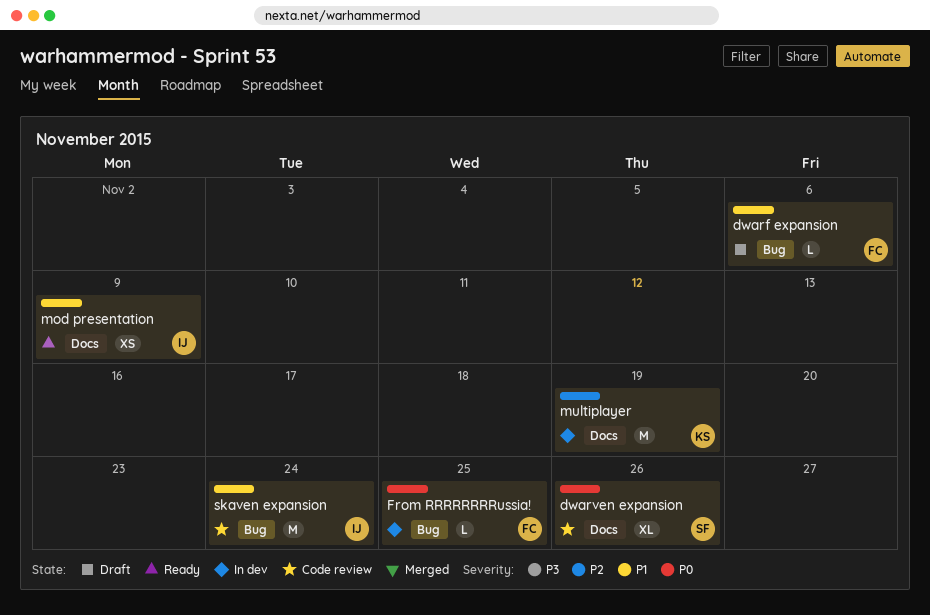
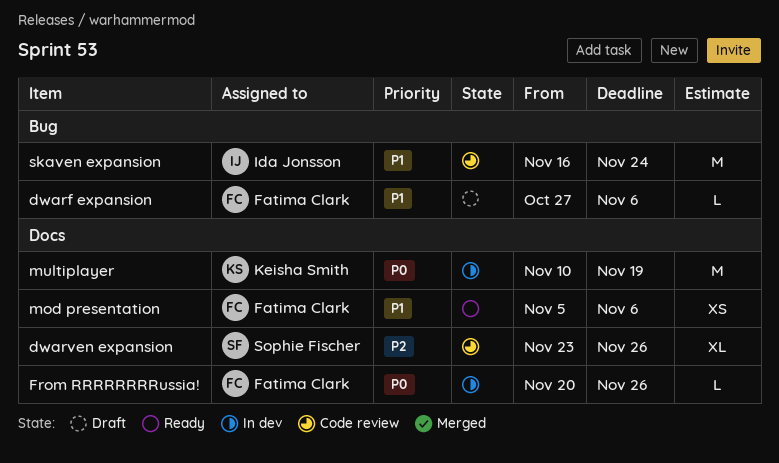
dwarven expansion, priority: P0 -> P2
From RRRRRRRRussia!, label: Bug -> Docs
From RRRRRRRRussia!, due: Nov 25 -> Nov 26
mod presentation, owner: Ida Jonsson -> Fatima Clark
mod presentation, due: Nov 9 -> Nov 6
multiplayer, priority: P2 -> P0

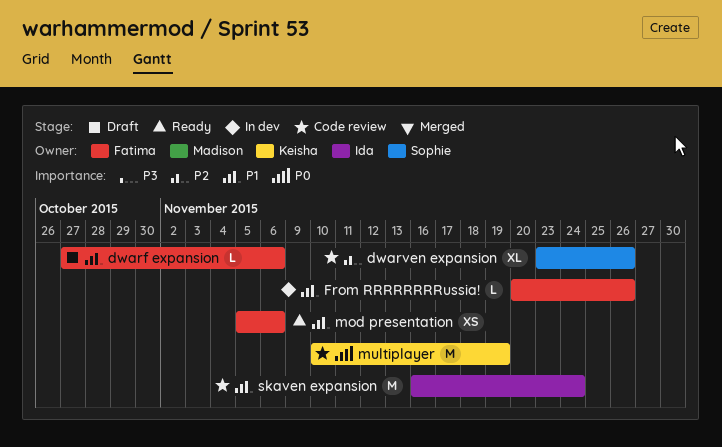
From RRRRRRRRussia!, priority: P0 -> P1
multiplayer, status: In dev -> Code review

